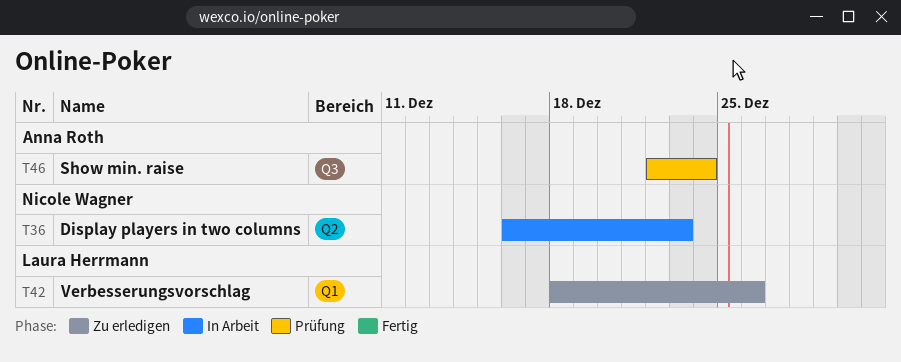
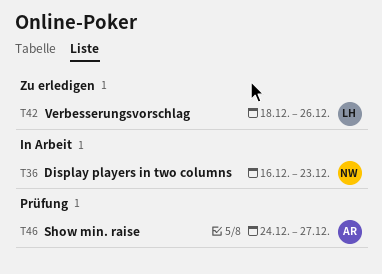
T46, start: Dec 22 -> Dec 24
T46, due: Dec 24 -> Dec 27

